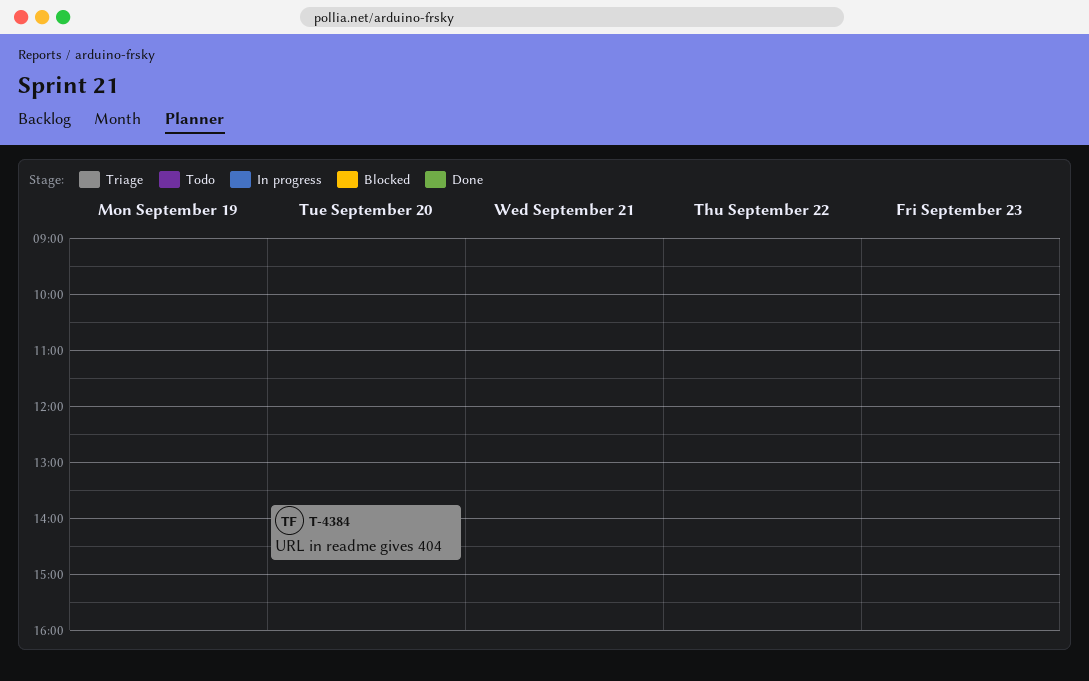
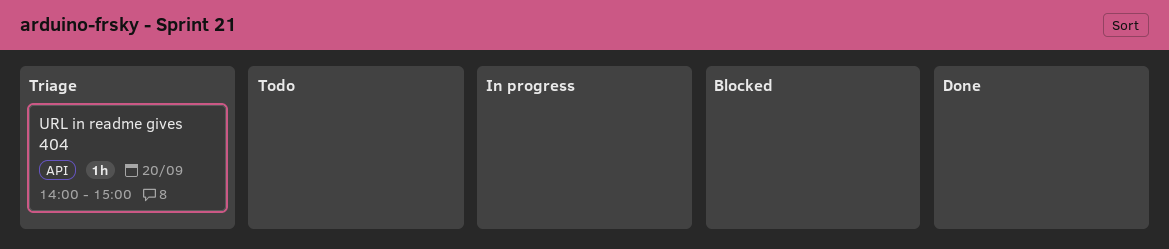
URL in readme gives 404, begins: 13:45 -> 14:00
URL in readme gives 404, ends: 14:45 -> 15:00

